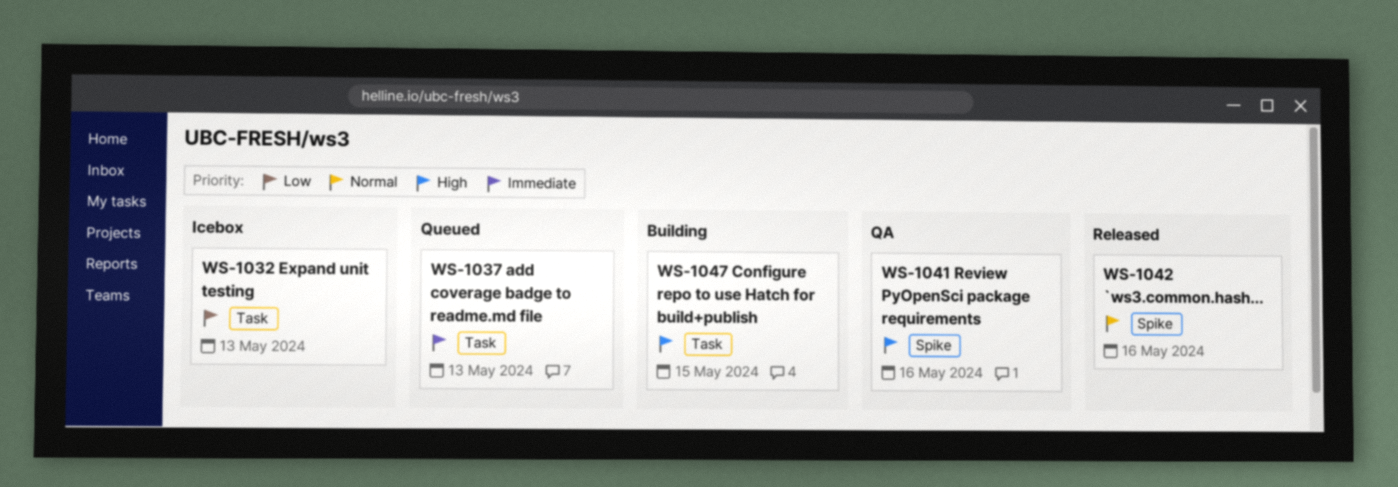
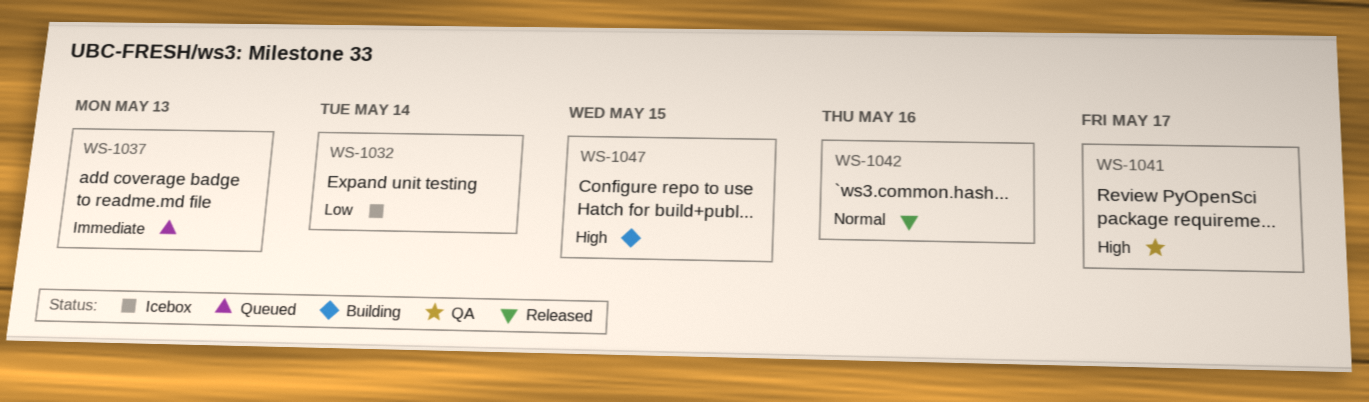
WS-1032, due: May 13 -> May 14
WS-1041, due: May 16 -> May 17

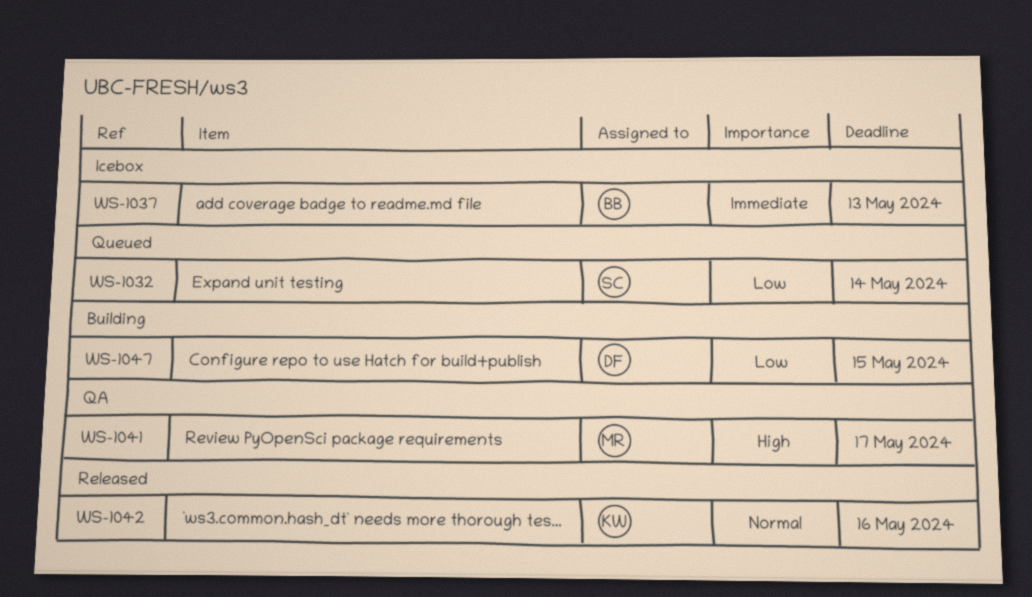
WS-1032, status: Icebox -> Queued
WS-1037, status: Queued -> Icebox
WS-1047, priority: High -> Low

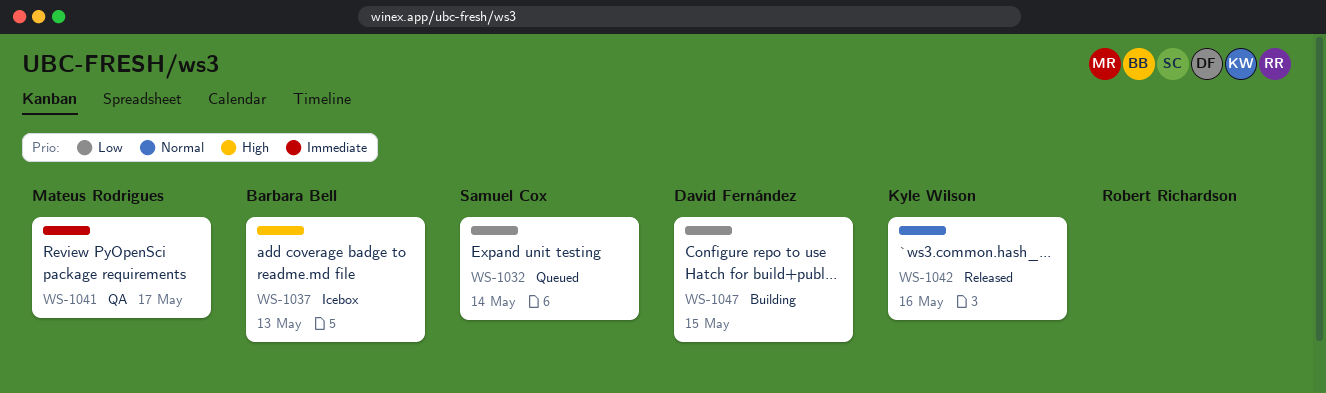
WS-1037, priority: Immediate -> High
WS-1041, priority: High -> Immediate

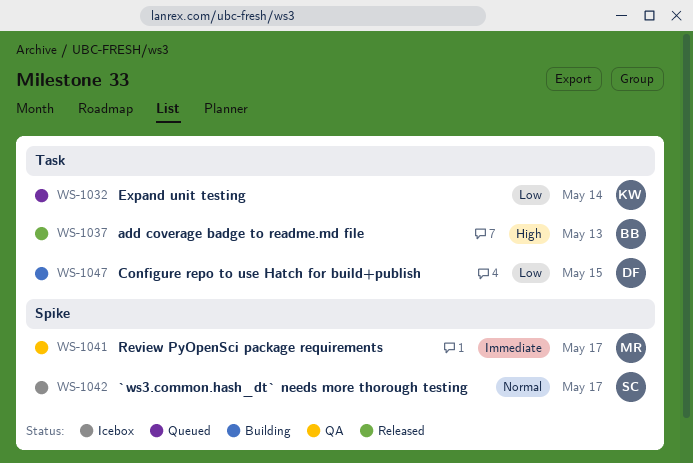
WS-1032, owner: Samuel Cox -> Kyle Wilson
WS-1037, status: Icebox -> Released
WS-1042, status: Released -> Icebox
WS-1042, owner: Kyle Wilson -> Samuel Cox
WS-1042, due: May 16 -> May 17

